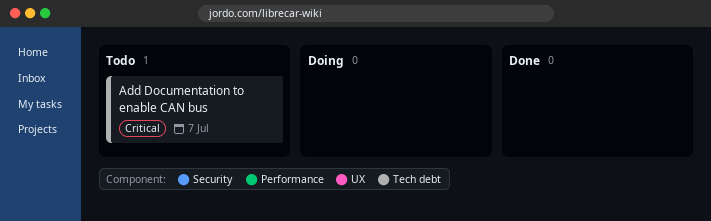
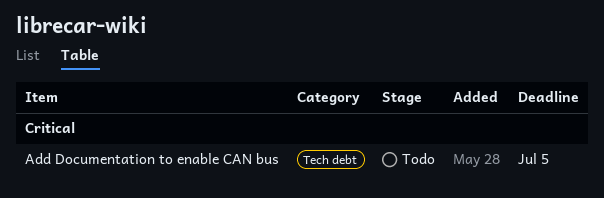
Add Documentation to enable CAN bus, due: Jul 7 -> Jul 5

